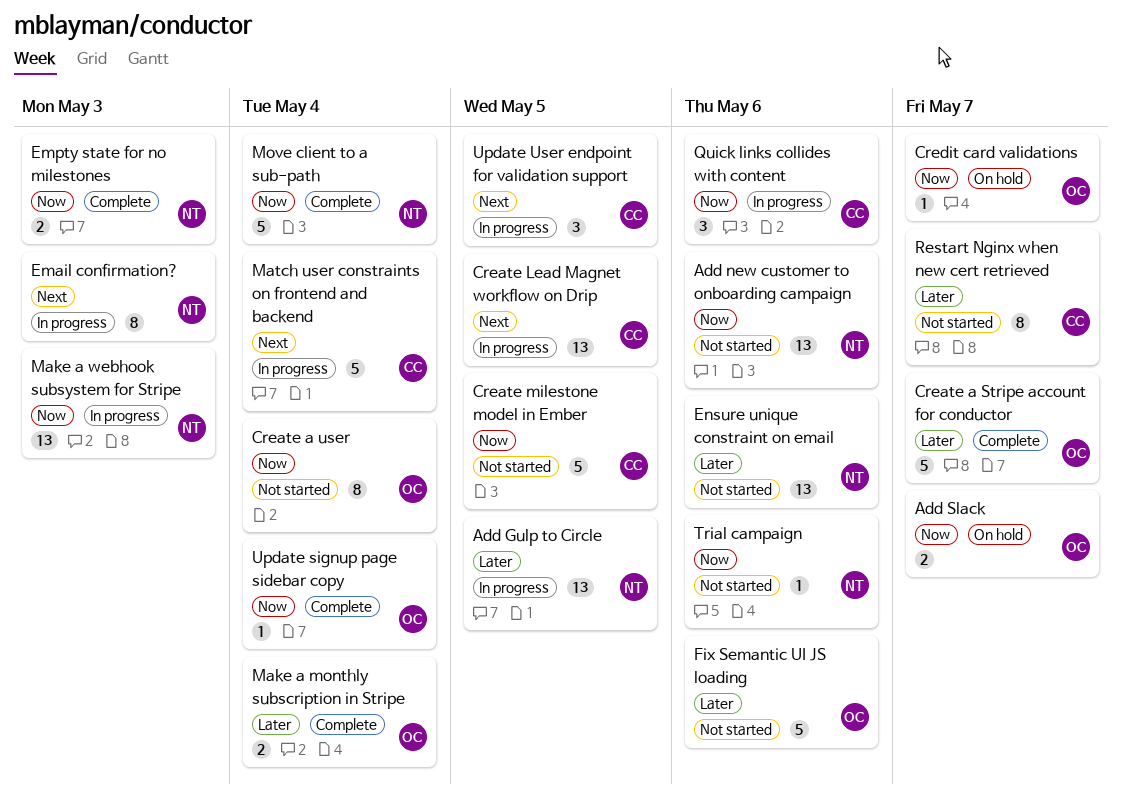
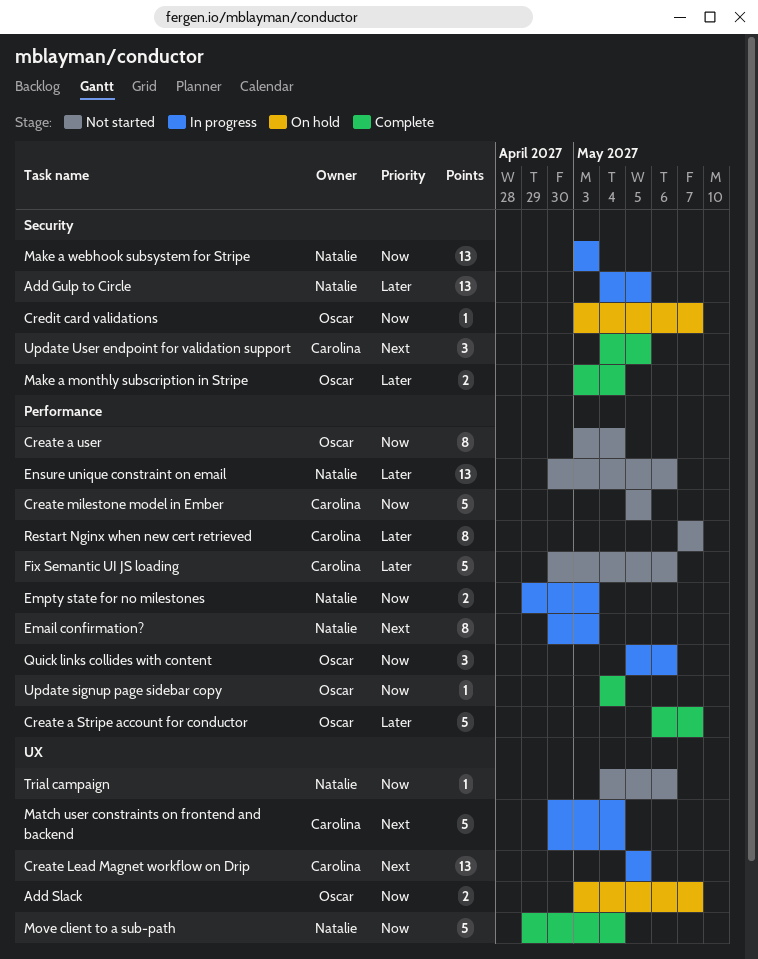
Add new customer to onboarding campaign: present -> none
Empty state for no milestones, status: Complete -> In progress
Fix Semantic UI JS loading, owner: Oscar -> Carolina
Quick links collides with content, owner: Carolina -> Oscar
Update User endpoint for validation support, status: In progress -> Complete

